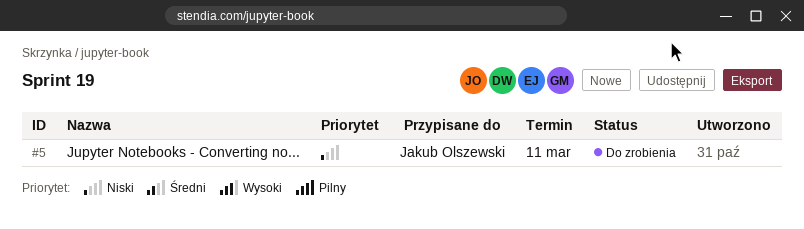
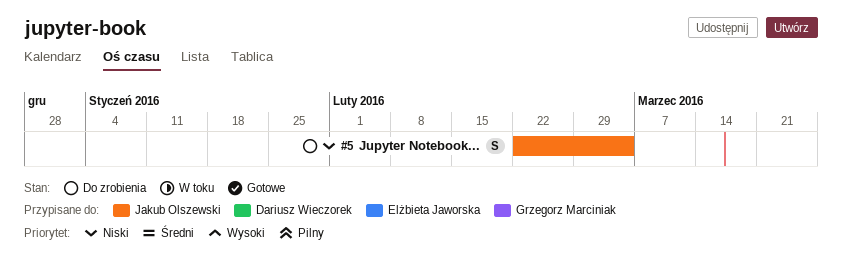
#5, due: Mar 11 -> Mar 4

